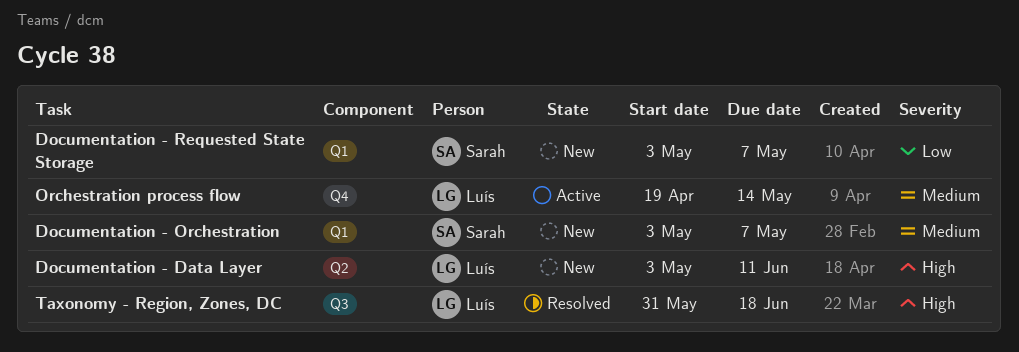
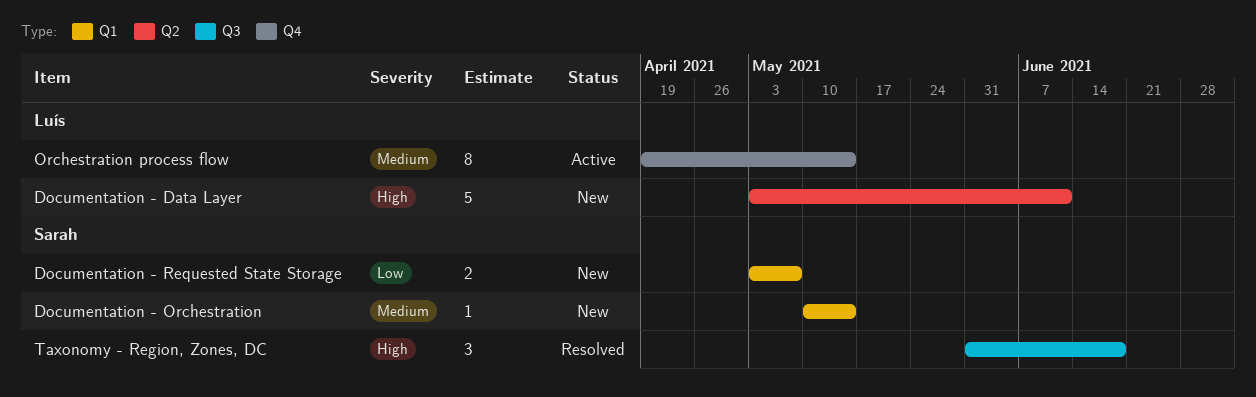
Documentation - Orchestration, start: May 3 -> May 10
Documentation - Orchestration, due: May 7 -> May 14
Taxonomy - Region, Zones, DC, owner: Luís -> Sarah

